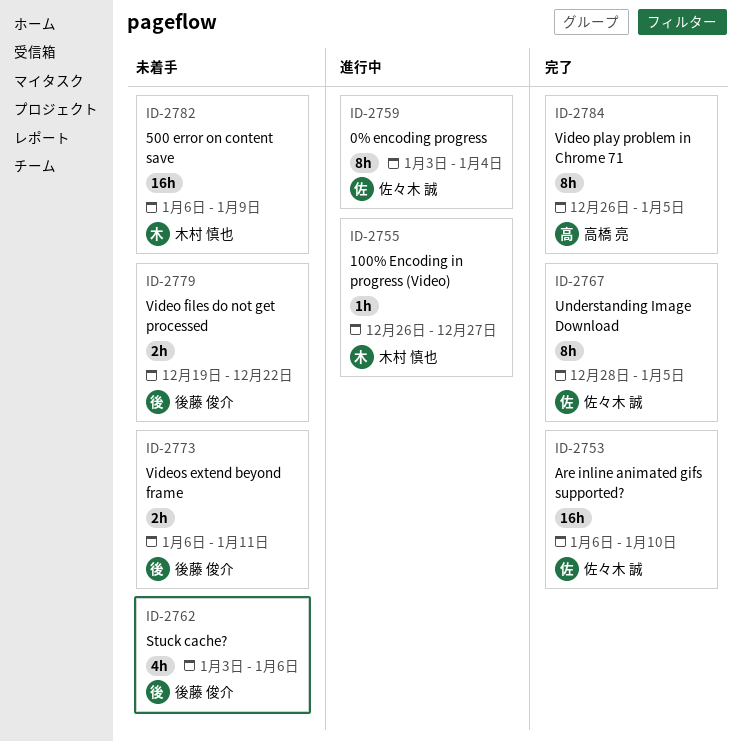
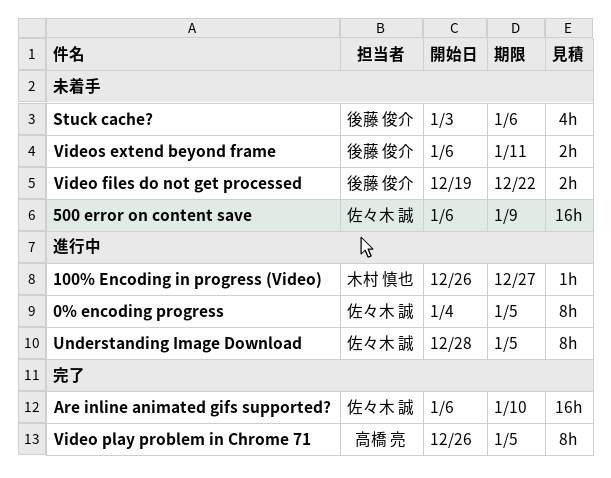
0% encoding progress, start: Jan 3 -> Jan 4
0% encoding progress, due: Jan 4 -> Jan 5
500 error on content save, owner: 木村 慎也 -> 佐々木 誠
Understanding Image Download, status: 完了 -> 進行中

